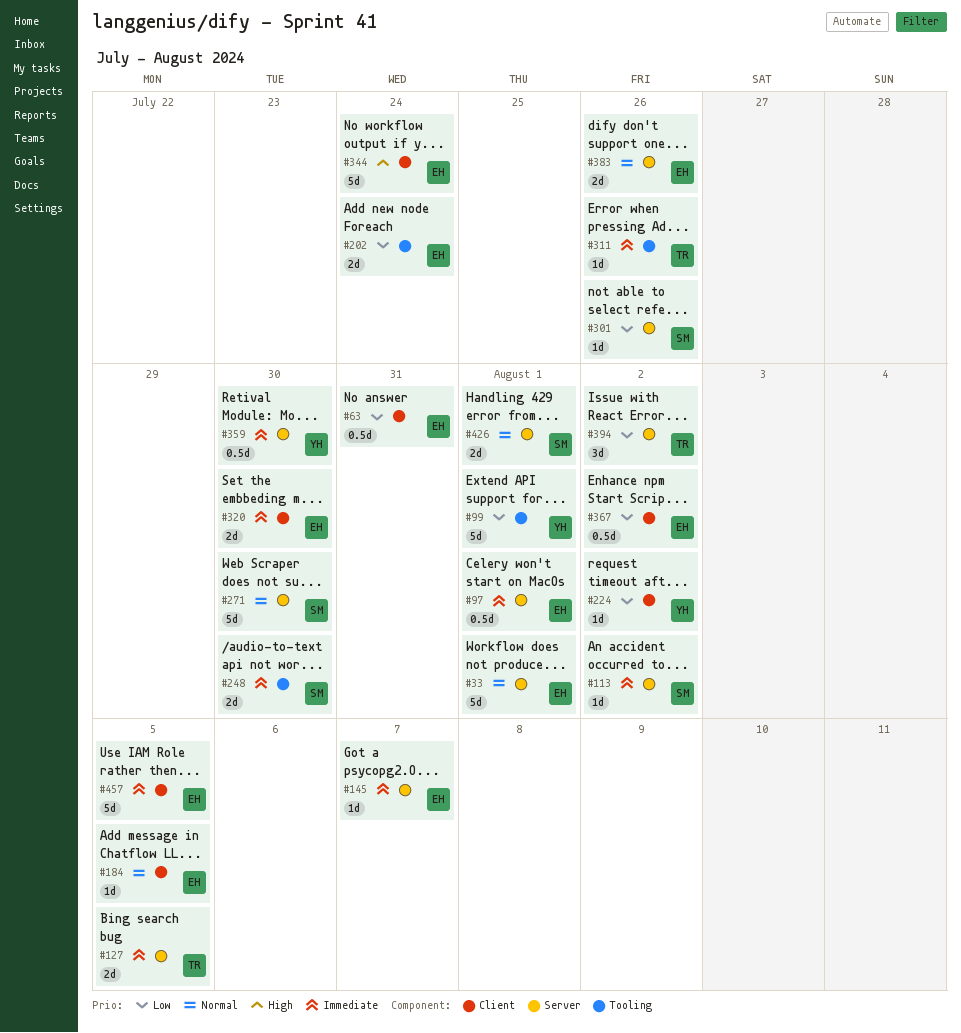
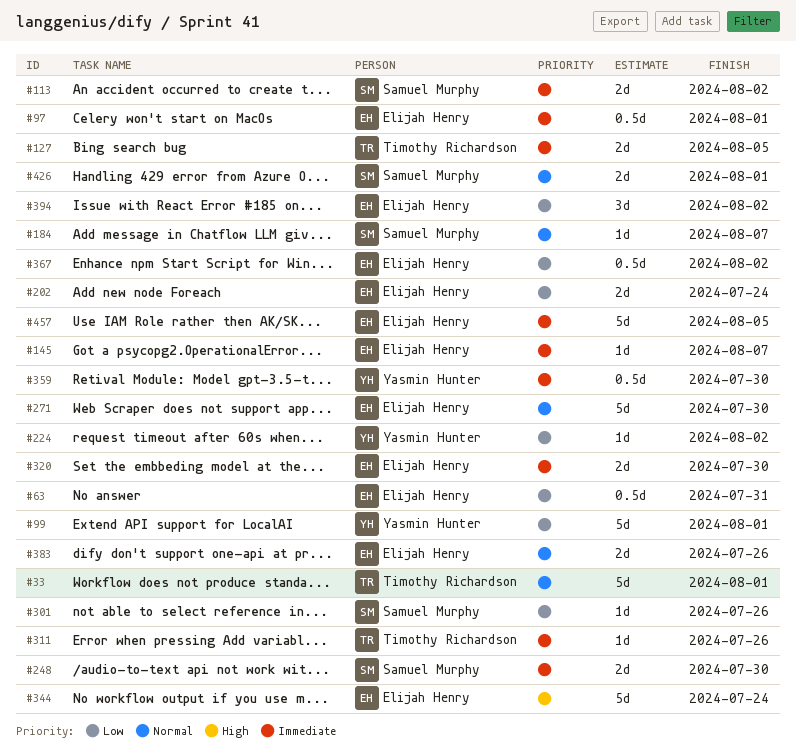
#33, owner: Elijah Henry -> Timothy Richardson
#113, estimate: 1d -> 2d
#184, owner: Elijah Henry -> Samuel Murphy
#184, due: Aug 5 -> Aug 7
#271, owner: Samuel Murphy -> Elijah Henry
#394, owner: Timothy Richardson -> Elijah Henry

